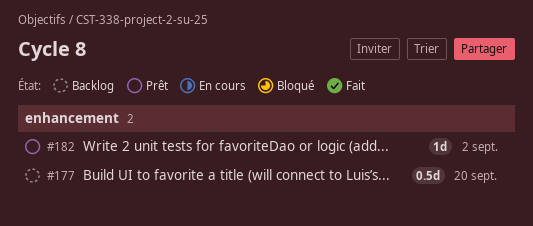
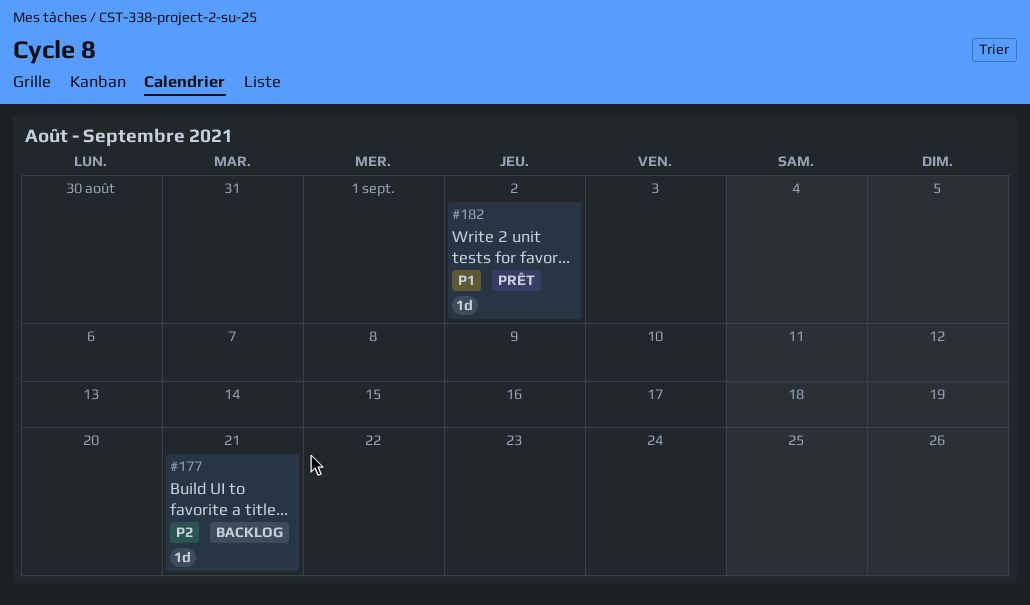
#177, estimate: 0.5d -> 1d
#177, due: Sep 20 -> Sep 21

